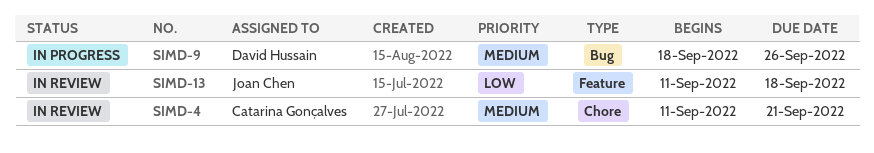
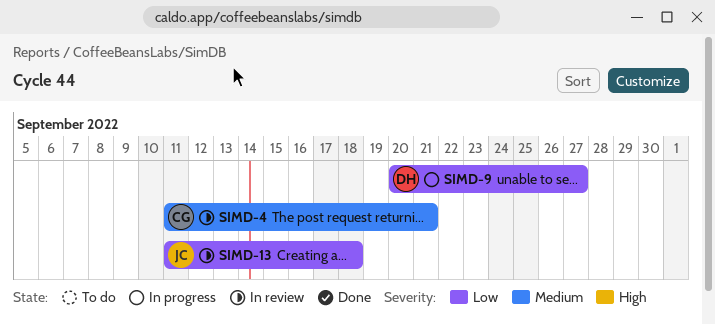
SIMD-9, priority: Medium -> Low
SIMD-9, start: Sep 18 -> Sep 20
SIMD-9, due: Sep 26 -> Sep 27

